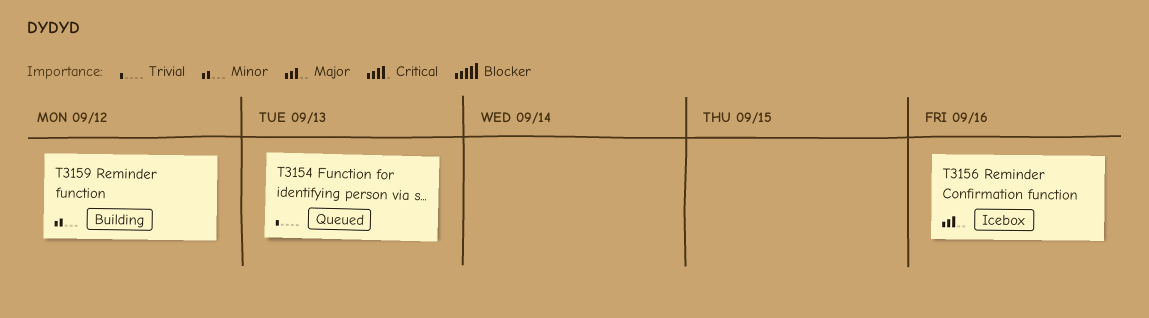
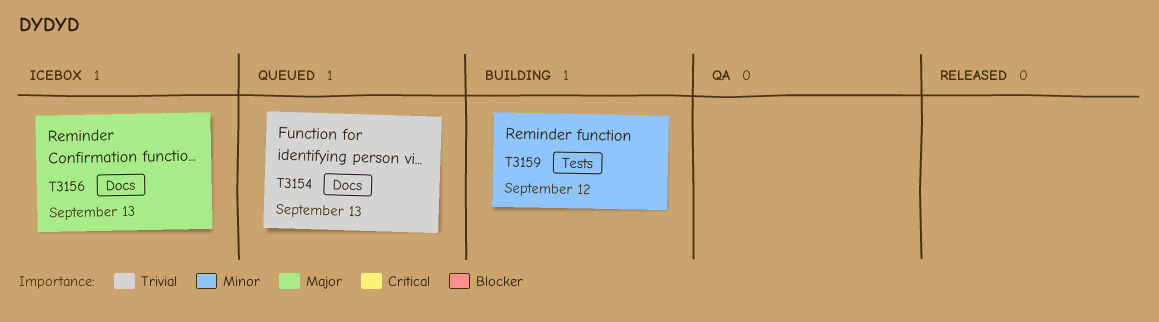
T3156, due: Sep 16 -> Sep 13

